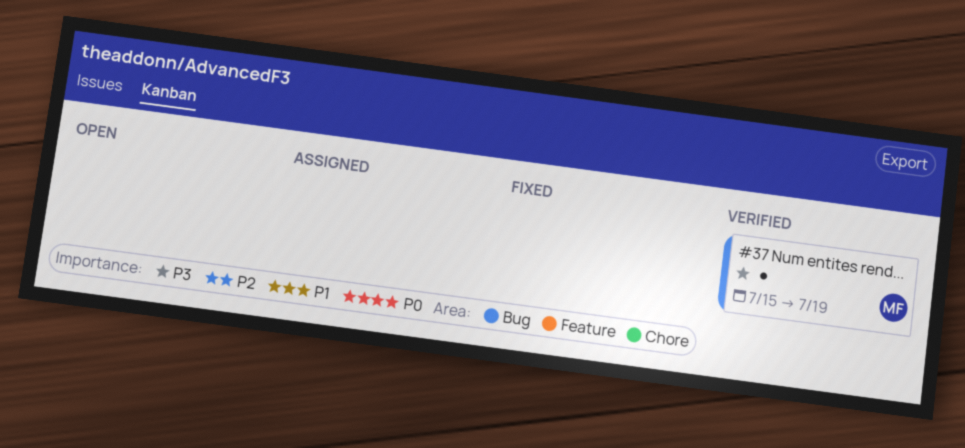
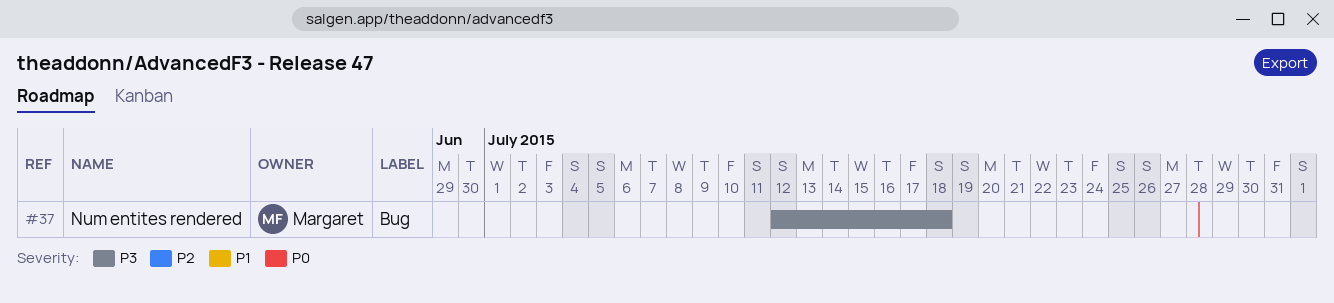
#37, start: Jul 15 -> Jul 12
#37, due: Jul 19 -> Jul 18

